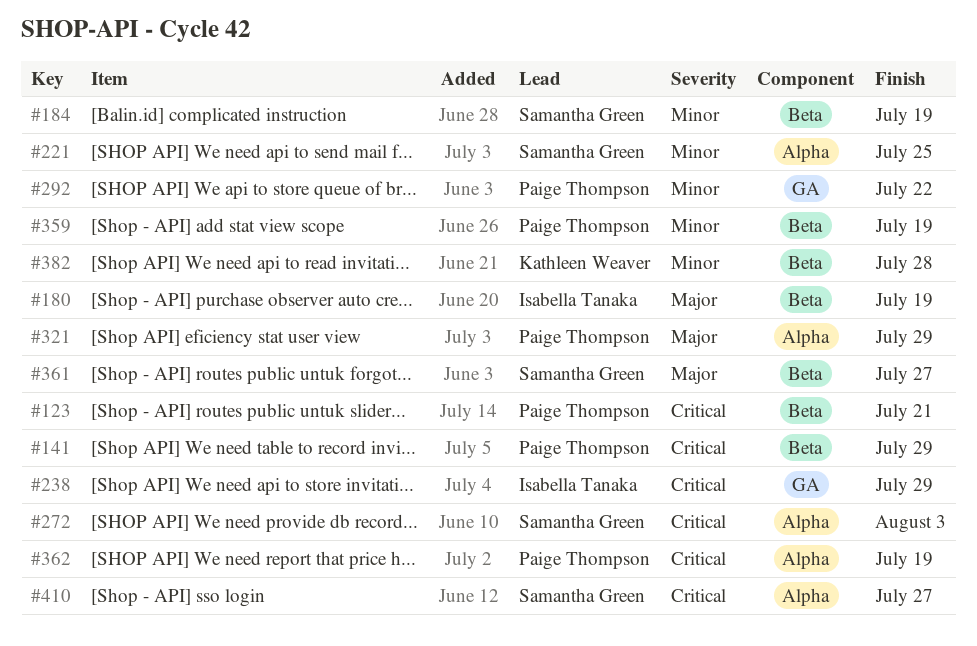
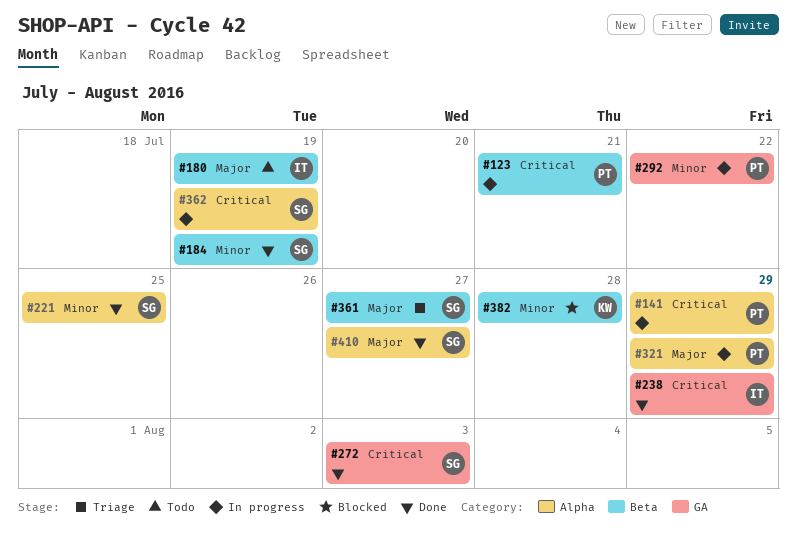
#141, label: Beta -> Alpha
#272, label: Alpha -> GA
#359: present -> none
#362, owner: Paige Thompson -> Samantha Green
#410, priority: Critical -> Major

